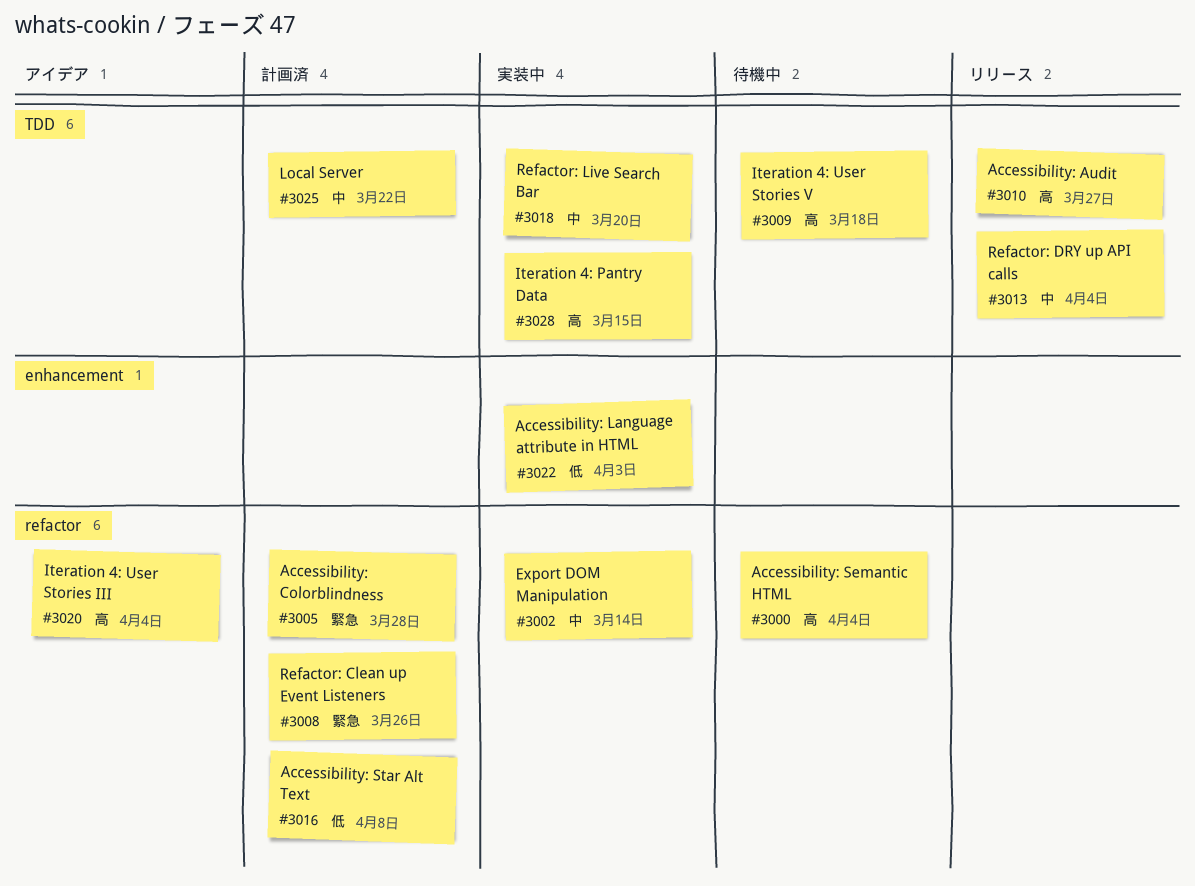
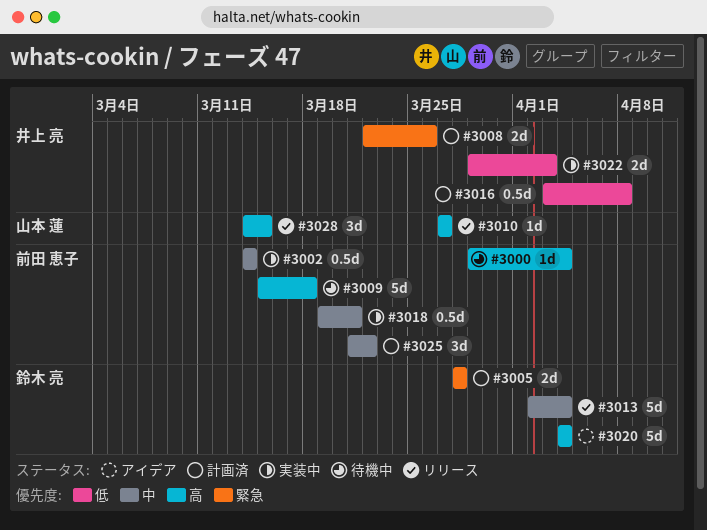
#3018, due: Mar 20 -> Mar 21
#3028, status: 実装中 -> リリース

